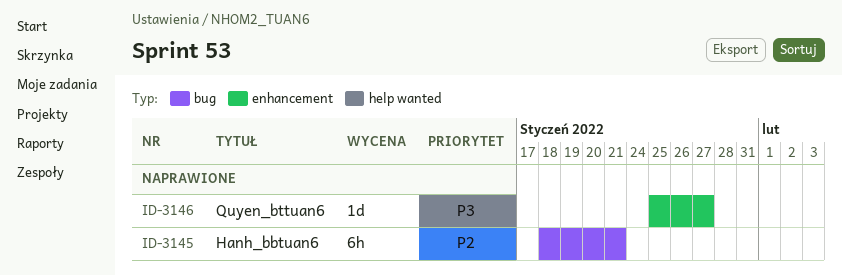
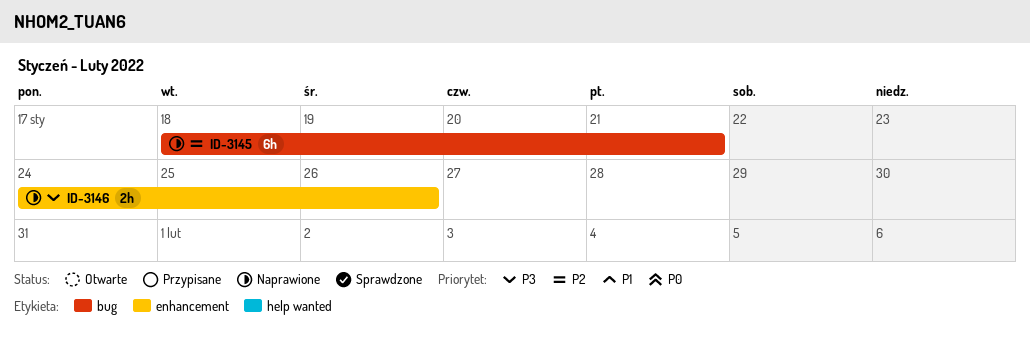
ID-3146, estimate: 1d -> 2h
ID-3146, start: Jan 25 -> Jan 24
ID-3146, due: Jan 27 -> Jan 26

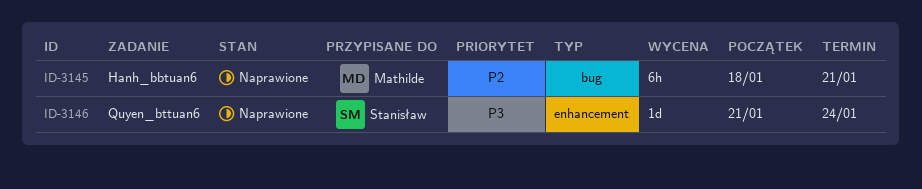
ID-3146, estimate: 2h -> 1d
ID-3146, start: Jan 24 -> Jan 21
ID-3146, due: Jan 26 -> Jan 24

